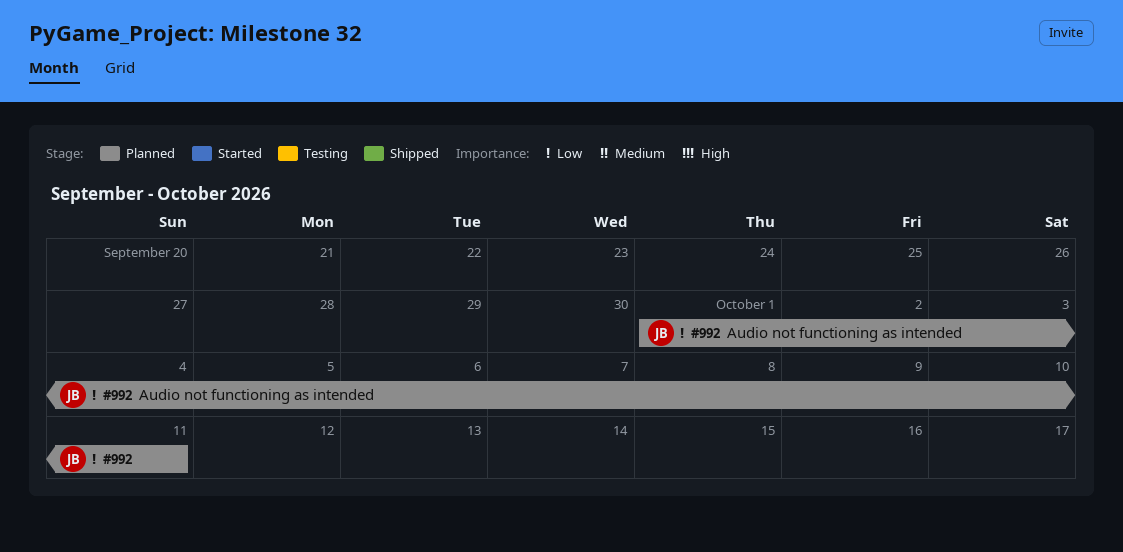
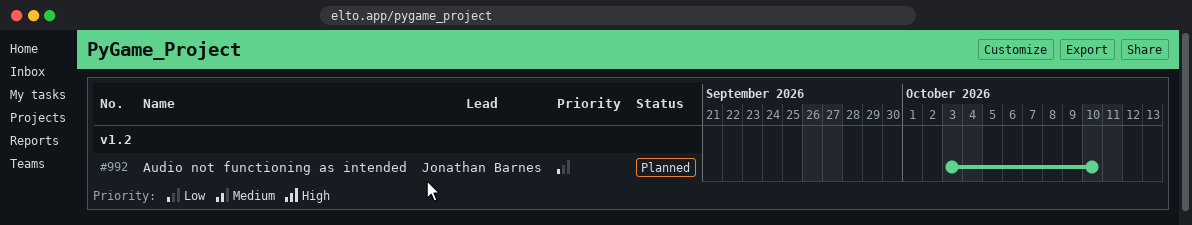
#992, start: Oct 1 -> Oct 3
#992, due: Oct 11 -> Oct 10

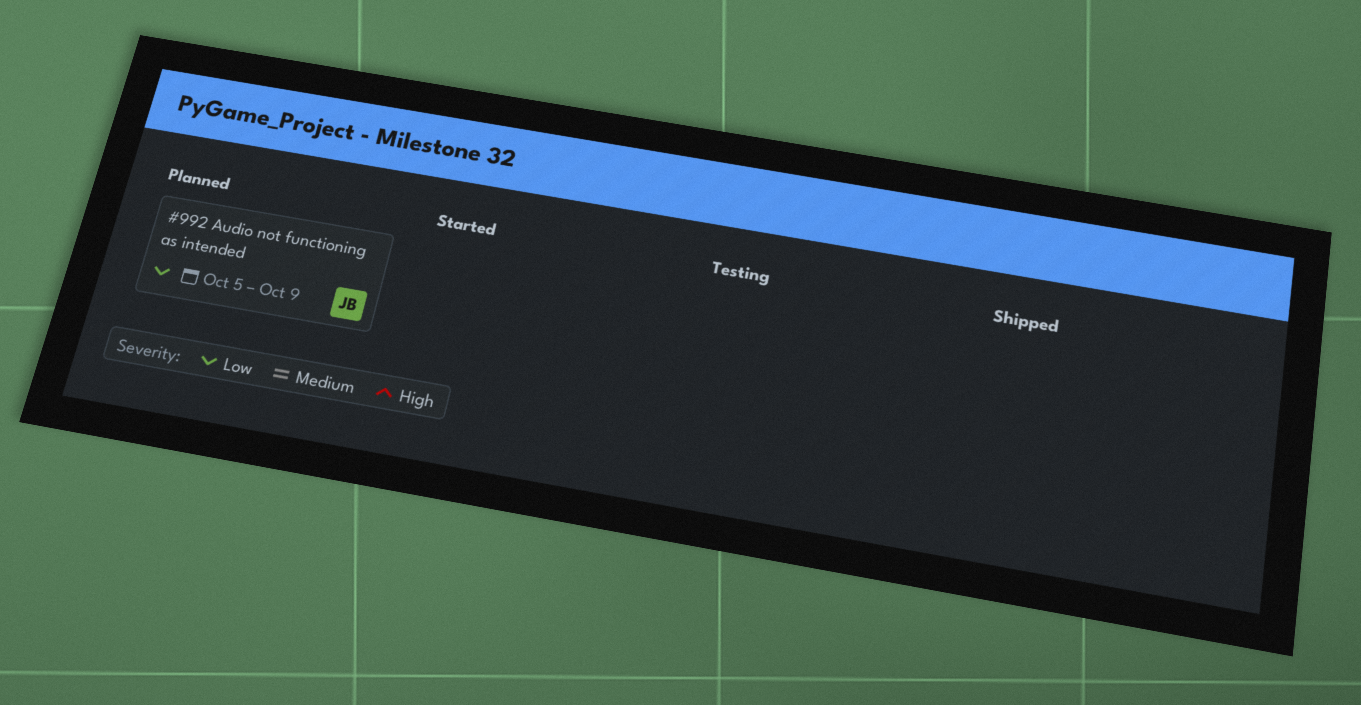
#992, start: Oct 3 -> Oct 5
#992, due: Oct 10 -> Oct 9

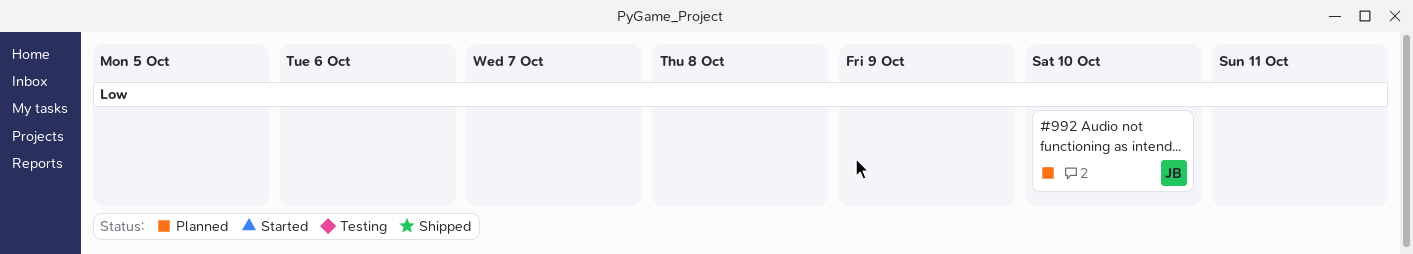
#992, due: Oct 9 -> Oct 10

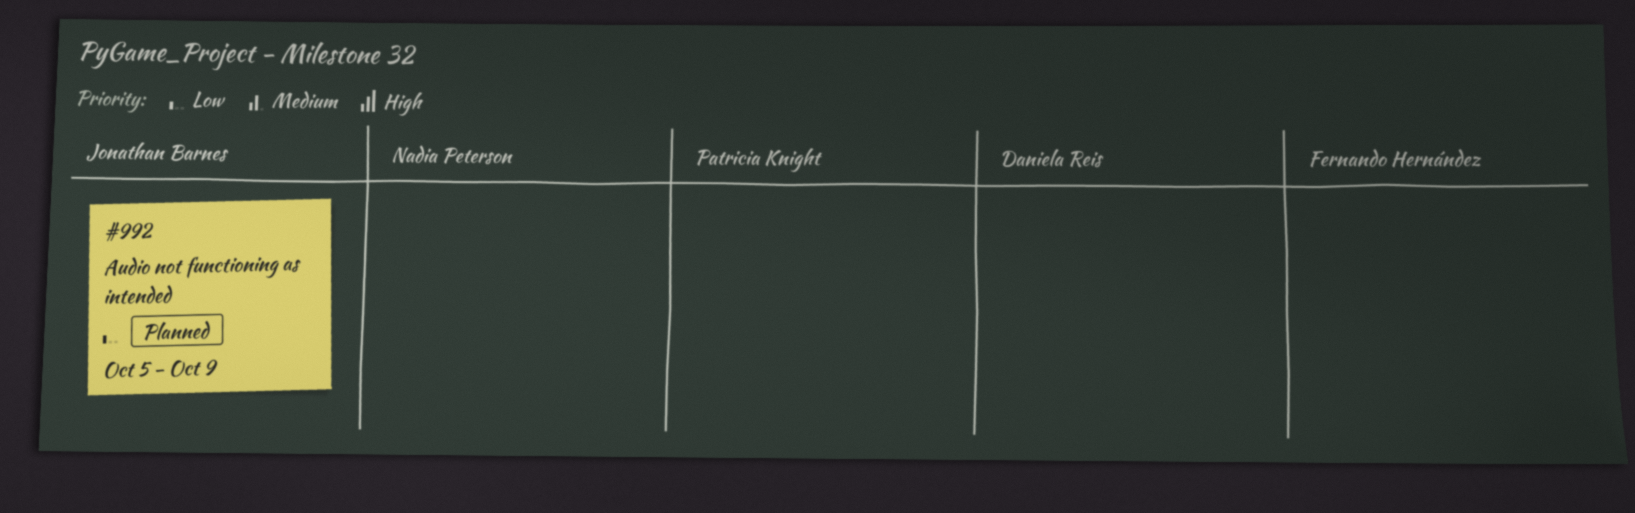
#992, due: Oct 10 -> Oct 9

